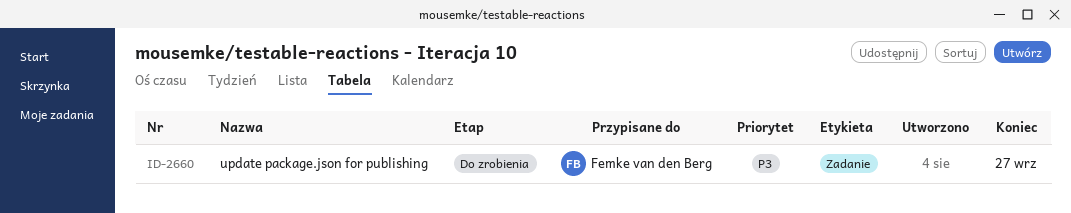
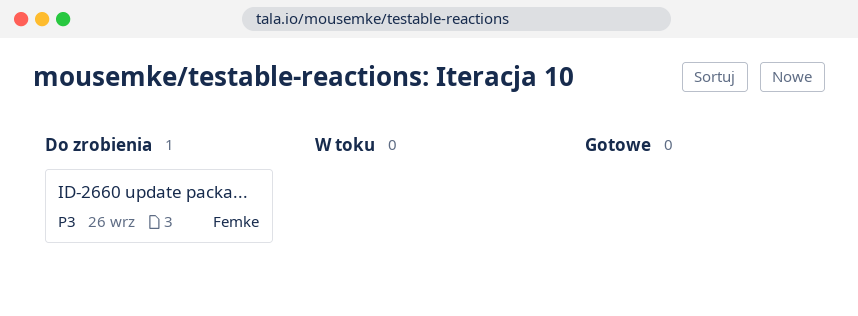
ID-2660, due: Sep 27 -> Sep 26

